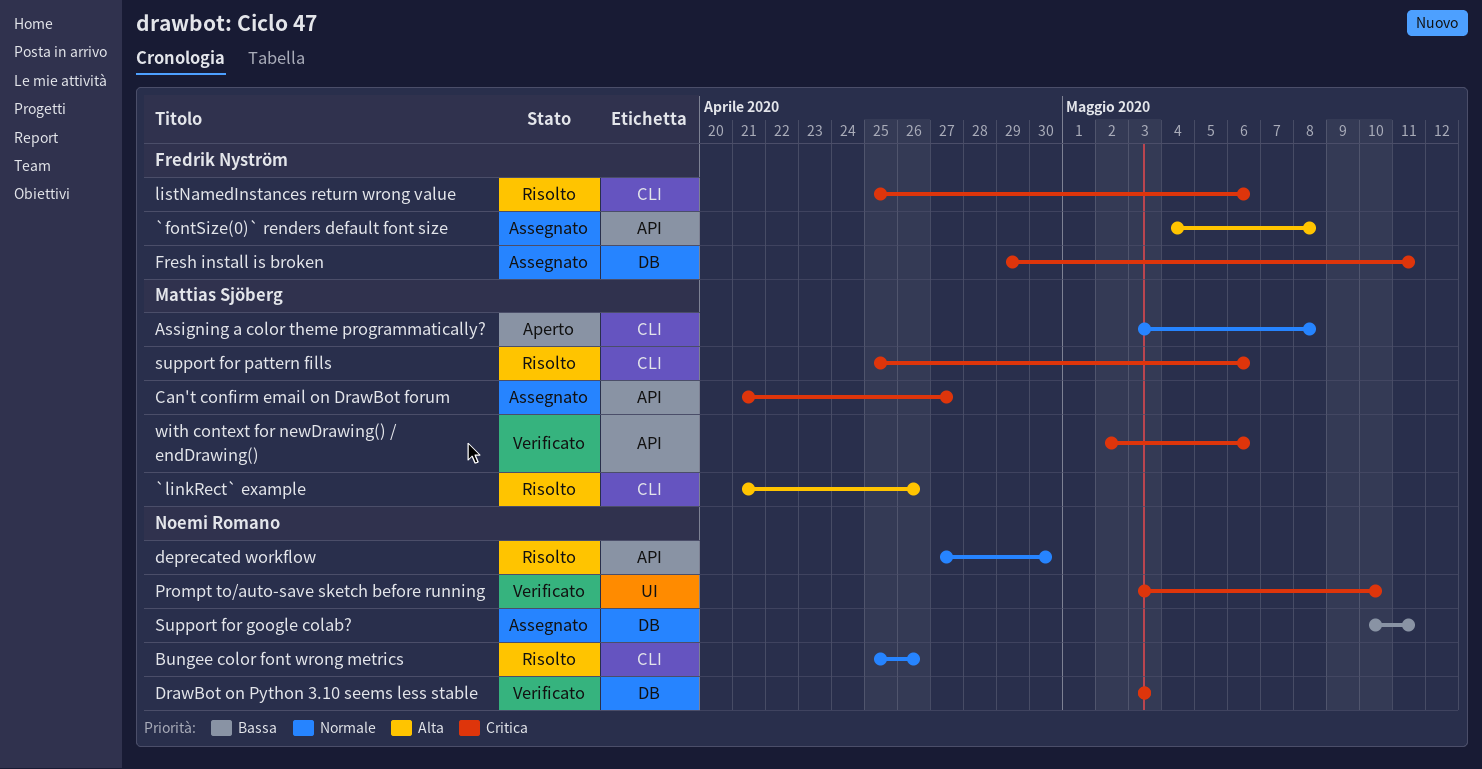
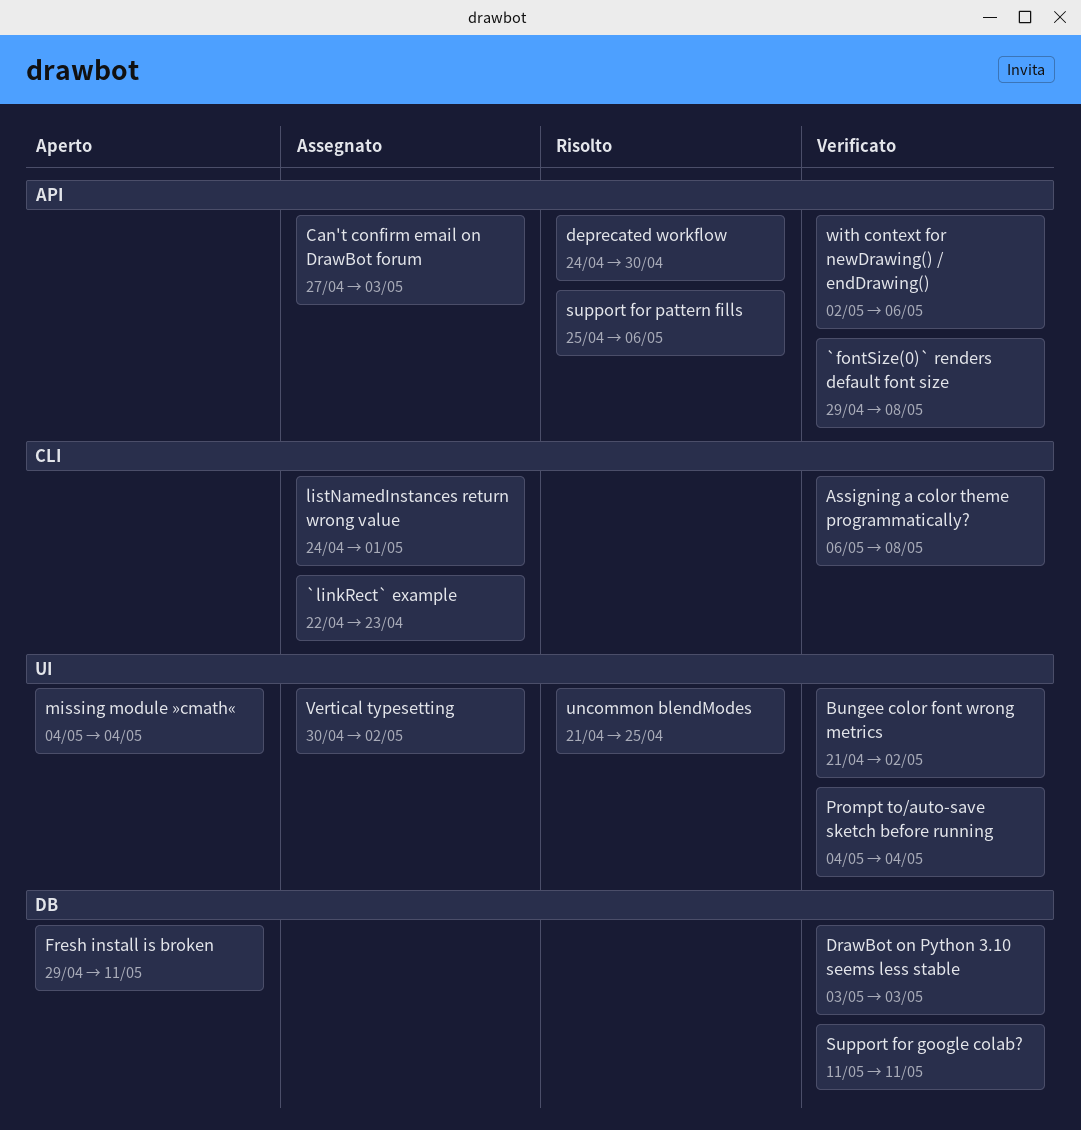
`fontSize(0)` renders default font size, status: Assegnato -> Verificato
`fontSize(0)` renders default font size, start: May 4 -> Apr 29
`linkRect` example, status: Risolto -> Assegnato
`linkRect` example, start: Apr 21 -> Apr 22
`linkRect` example, due: Apr 26 -> Apr 23
Assigning a color theme programmatically?, status: Aperto -> Verificato
Assigning a color theme programmatically?, start: May 3 -> May 6
Bungee color font wrong metrics, status: Risolto -> Verificato
Bungee color font wrong metrics, label: CLI -> UI
Bungee color font wrong metrics, start: Apr 25 -> Apr 21
Bungee color font wrong metrics, due: Apr 26 -> May 2
Can't confirm email on DrawBot forum, start: Apr 21 -> Apr 27
Can't confirm email on DrawBot forum, due: Apr 27 -> May 3
deprecated workflow, start: Apr 27 -> Apr 24
Fresh install is broken, status: Assegnato -> Aperto
listNamedInstances return wrong value, status: Risolto -> Assegnato
listNamedInstances return wrong value, start: Apr 25 -> Apr 24
listNamedInstances return wrong value, due: May 6 -> May 1
missing module »cmath«: none -> present
Prompt to/auto-save sketch before running, start: May 3 -> May 4
Prompt to/auto-save sketch before running, due: May 10 -> May 4
Support for google colab?, status: Assegnato -> Verificato
Support for google colab?, start: May 10 -> May 11
support for pattern fills, label: CLI -> API
uncommon blendModes: none -> present
Vertical typesetting: none -> present

